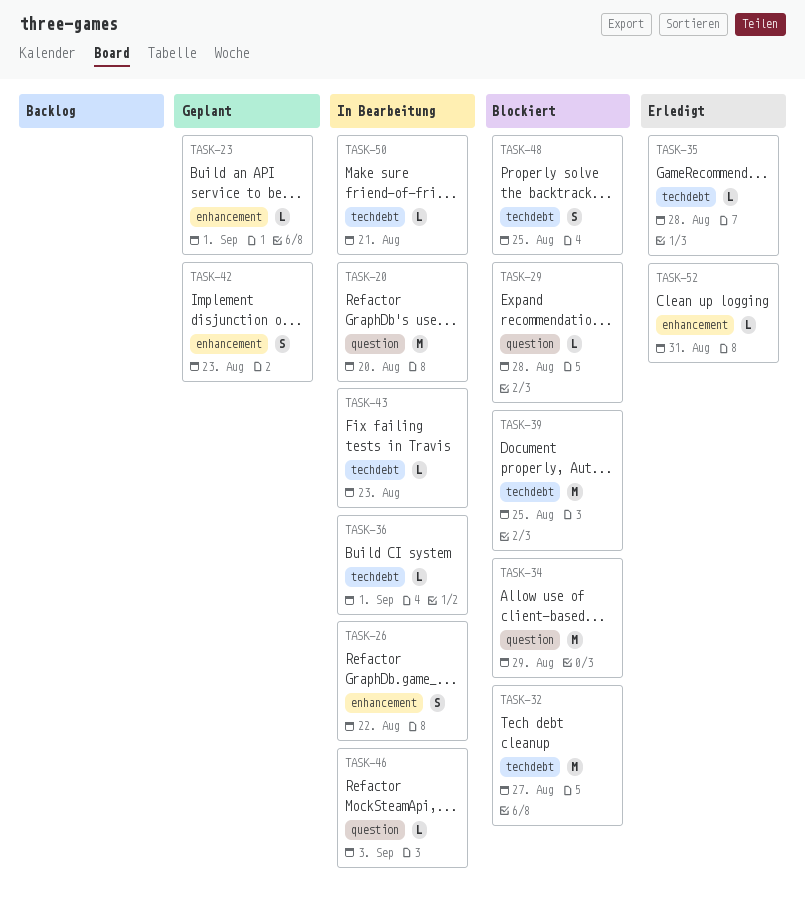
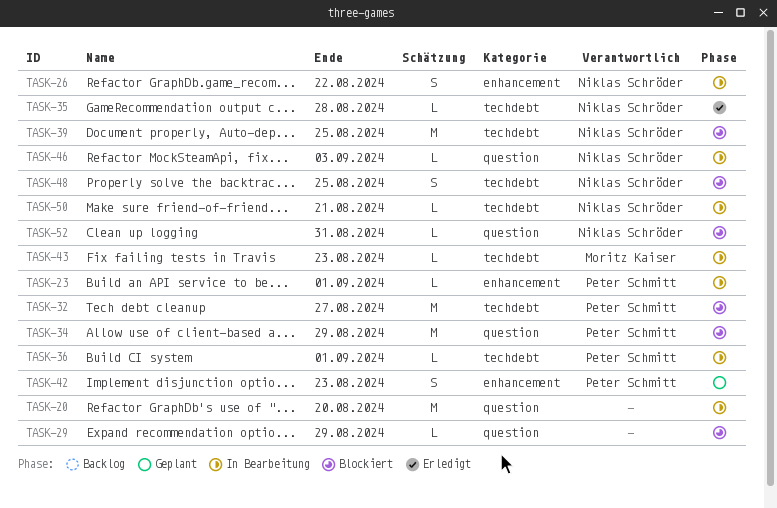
TASK-23, status: Geplant -> In Bearbeitung
TASK-29, due: Aug 28 -> Aug 29
TASK-52, status: Erledigt -> Blockiert
TASK-52, label: enhancement -> question

